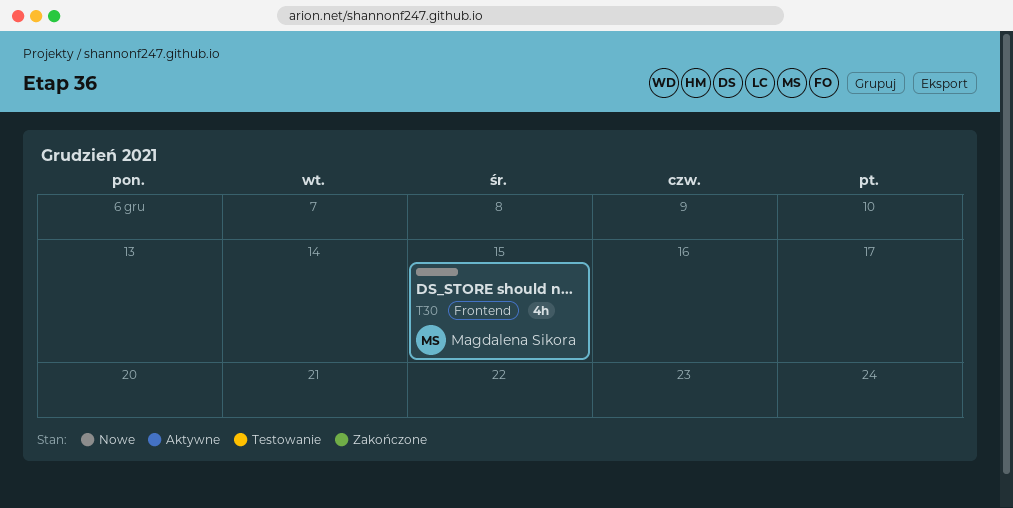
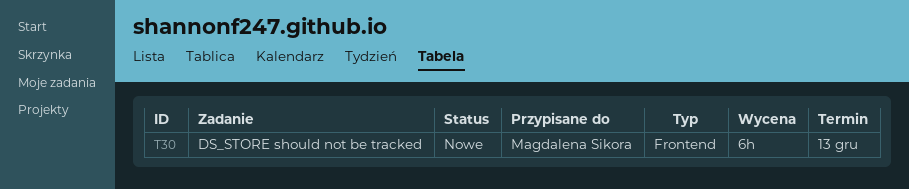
T30, estimate: 4h -> 6h
T30, due: Dec 15 -> Dec 13

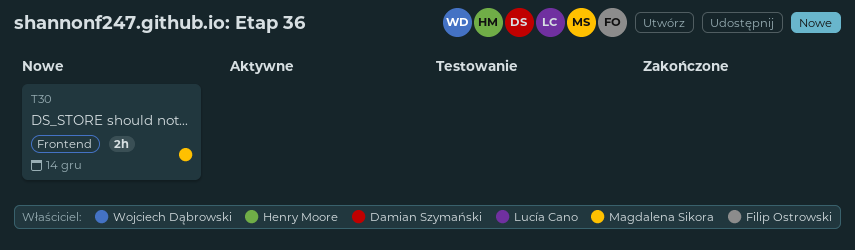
T30, estimate: 6h -> 2h
T30, due: Dec 13 -> Dec 14

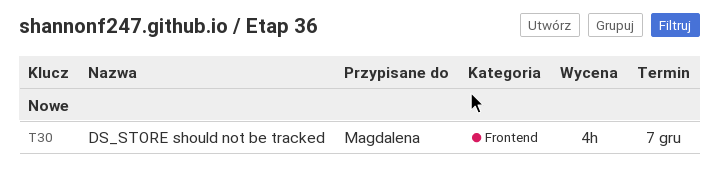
T30, estimate: 2h -> 4h
T30, due: Dec 14 -> Dec 7

